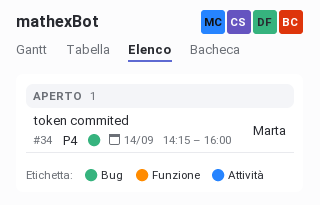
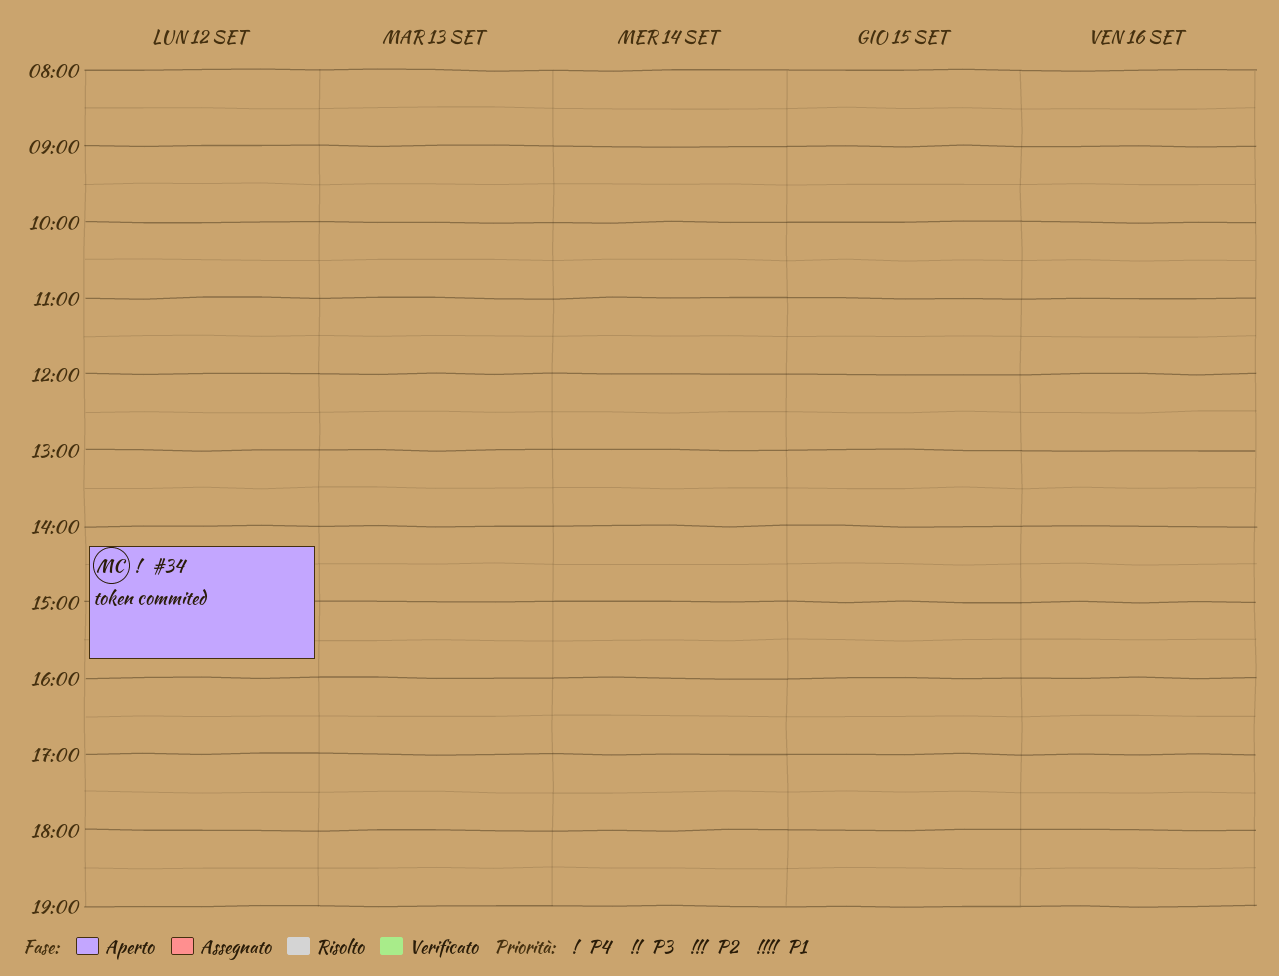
#34, day: Sep 14 -> Sep 12
#34, ends: 16:00 -> 15:45

